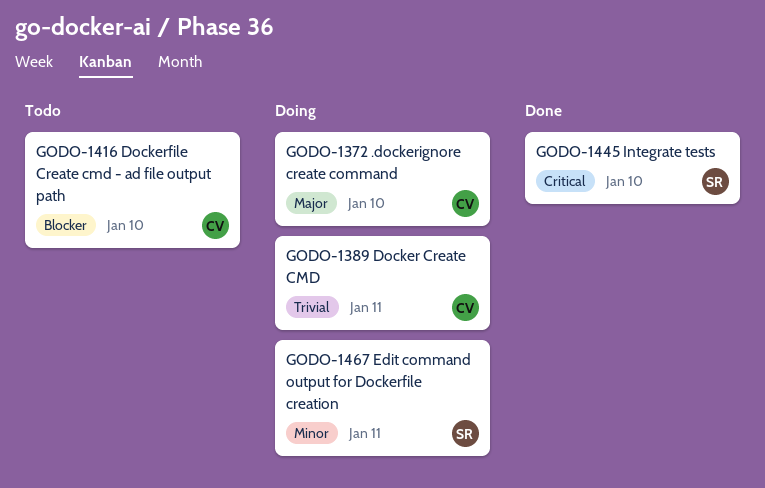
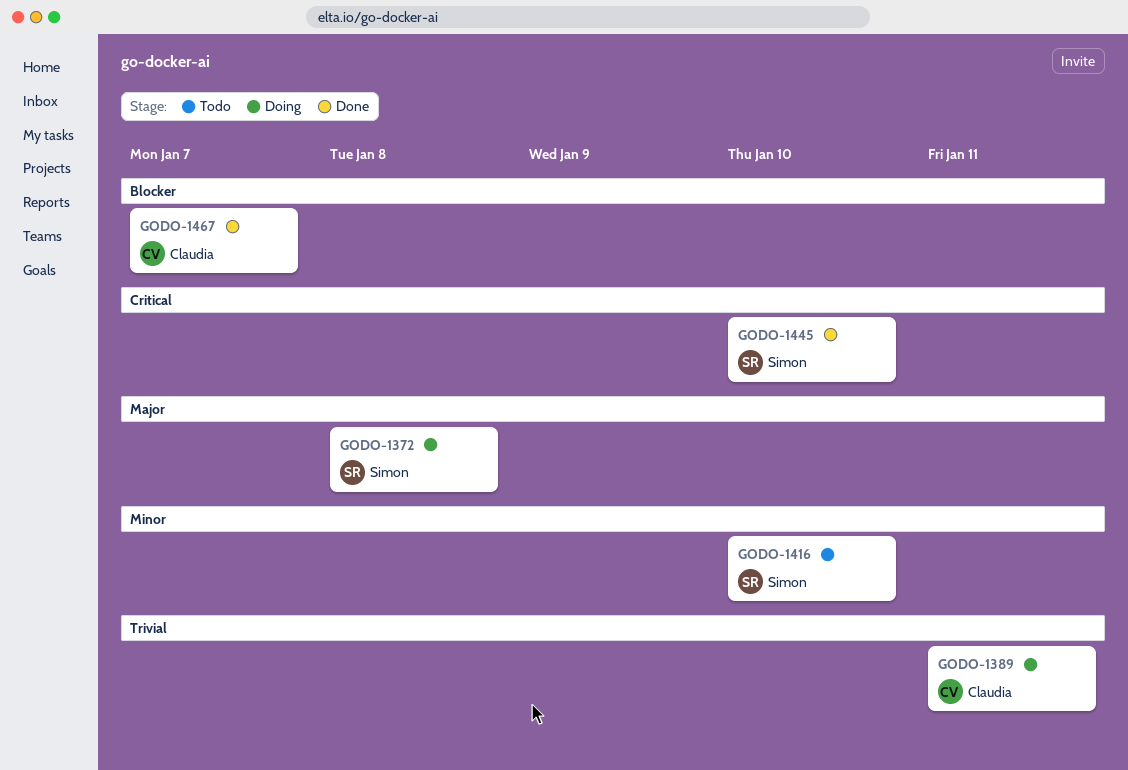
GODO-1372, owner: Claudia -> Simon
GODO-1372, due: Jan 10 -> Jan 8
GODO-1416, owner: Claudia -> Simon
GODO-1416, priority: Blocker -> Minor
GODO-1467, status: Doing -> Done
GODO-1467, owner: Simon -> Claudia
GODO-1467, priority: Minor -> Blocker
GODO-1467, due: Jan 11 -> Jan 7

